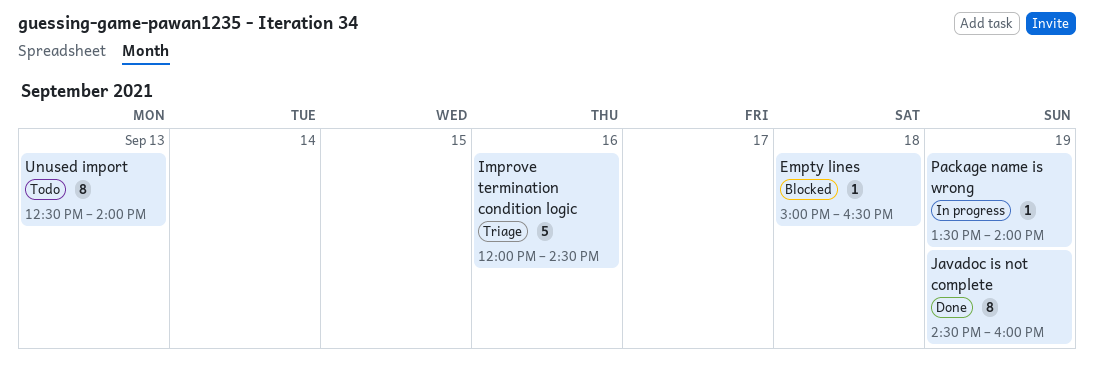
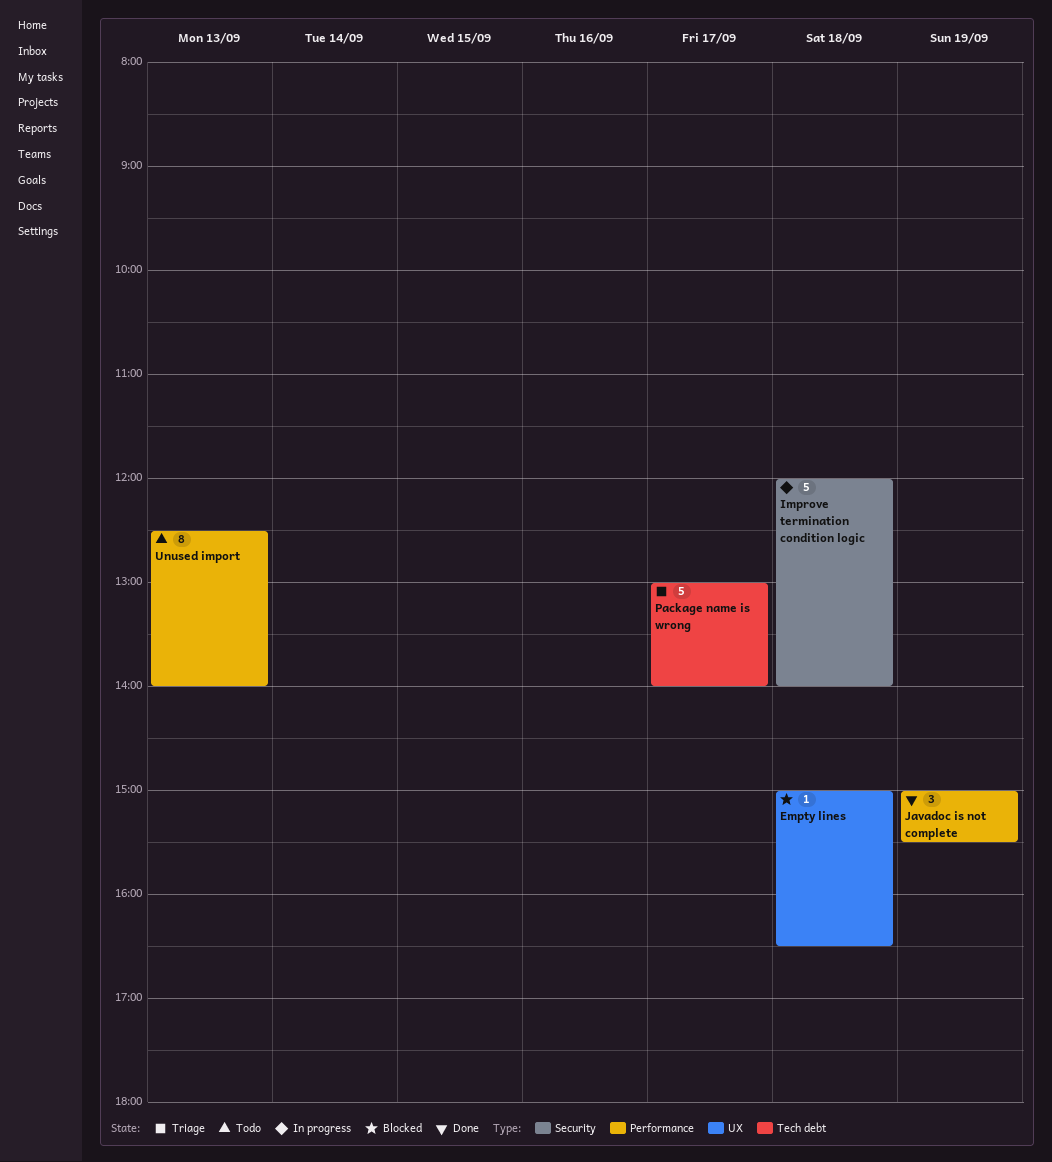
Improve termination condition logic, status: Triage -> In progress
Improve termination condition logic, day: Sep 16 -> Sep 18
Improve termination condition logic, ends: 14:30 -> 14:00
Javadoc is not complete, estimate: 8 -> 3
Javadoc is not complete, begins: 14:30 -> 15:00
Javadoc is not complete, ends: 16:00 -> 15:30
Package name is wrong, status: In progress -> Triage
Package name is wrong, estimate: 1 -> 5
Package name is wrong, day: Sep 19 -> Sep 17
Package name is wrong, begins: 13:30 -> 13:00

